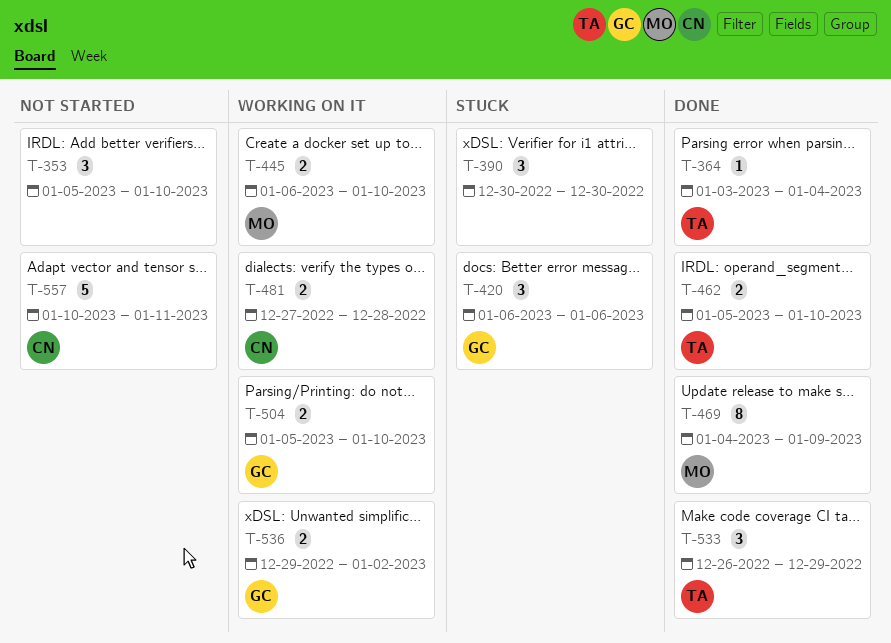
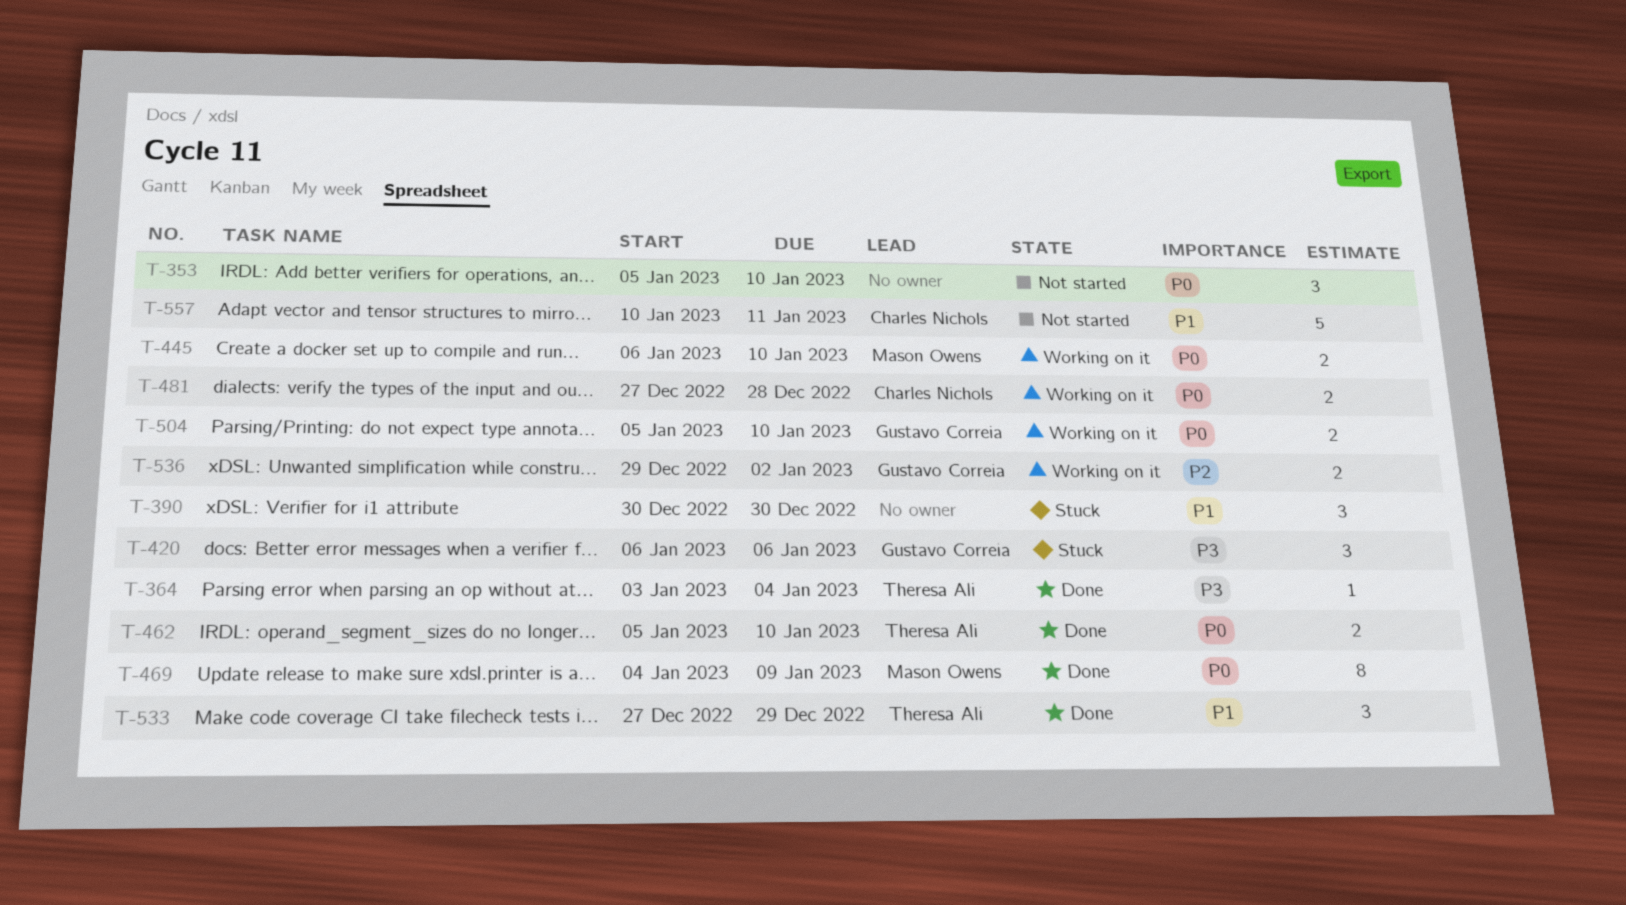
T-533, start: Dec 26 -> Dec 27

